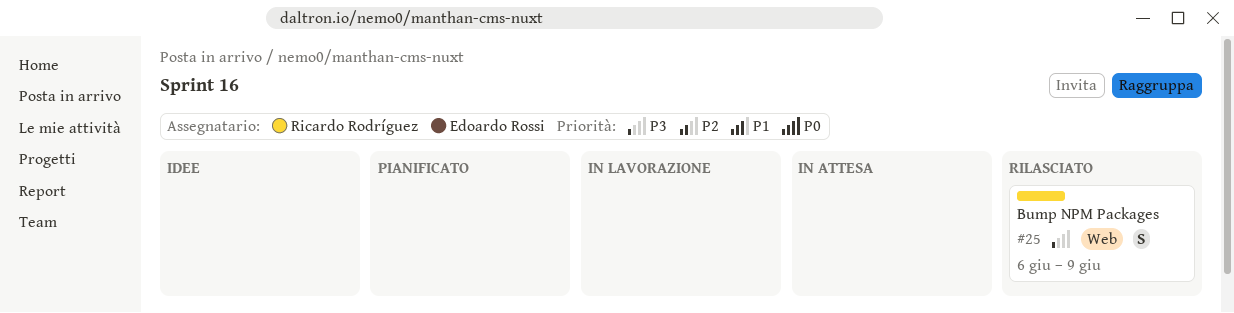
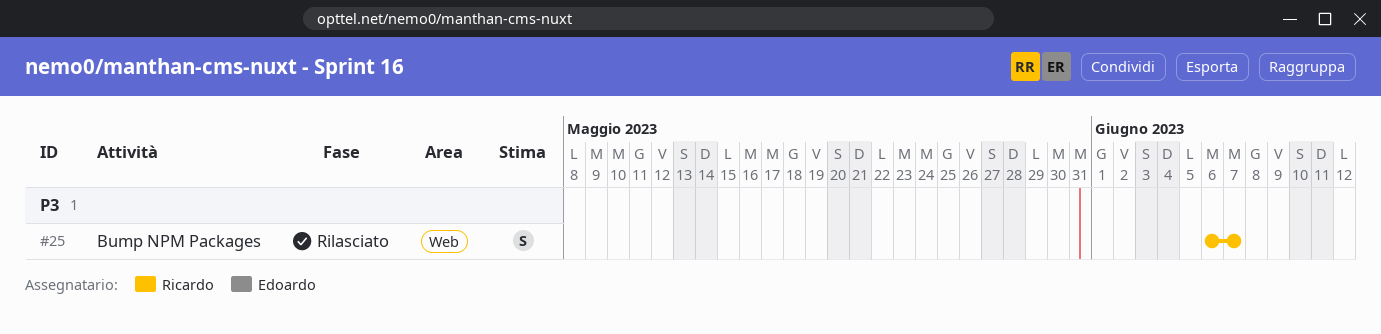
#25, due: Jun 9 -> Jun 7

